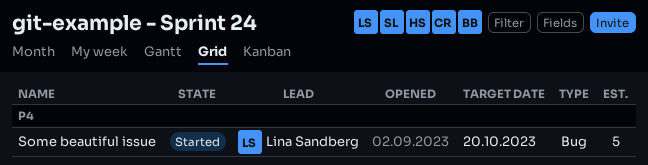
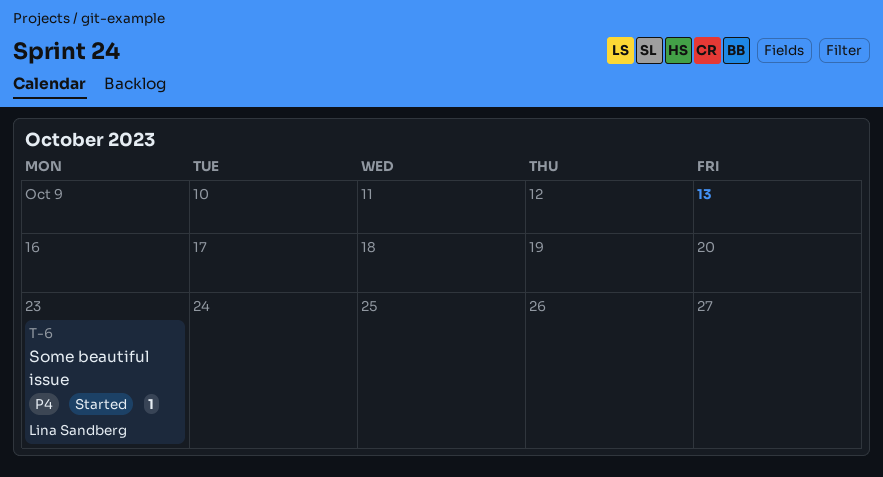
Some beautiful issue, estimate: 5 -> 1
Some beautiful issue, due: Oct 20 -> Oct 23

